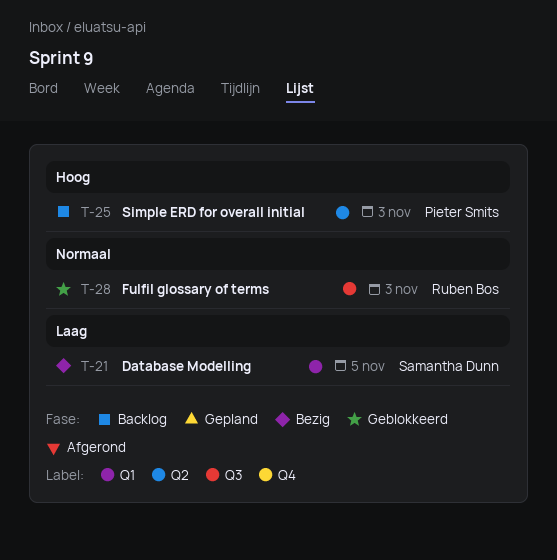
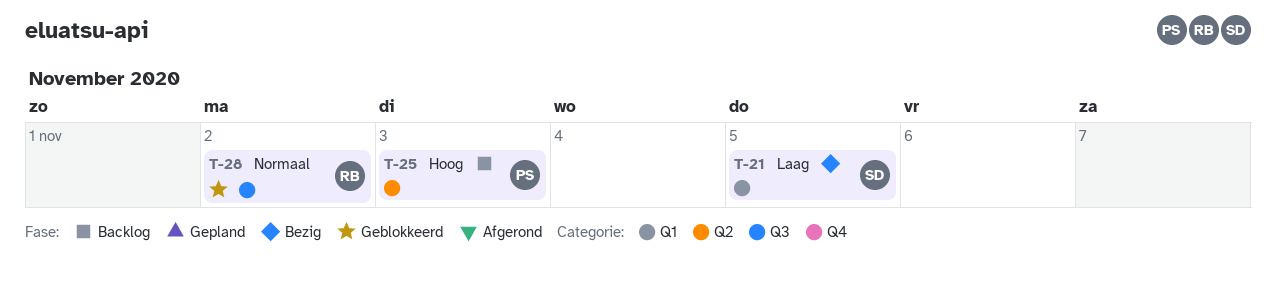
T-28, due: Nov 3 -> Nov 2

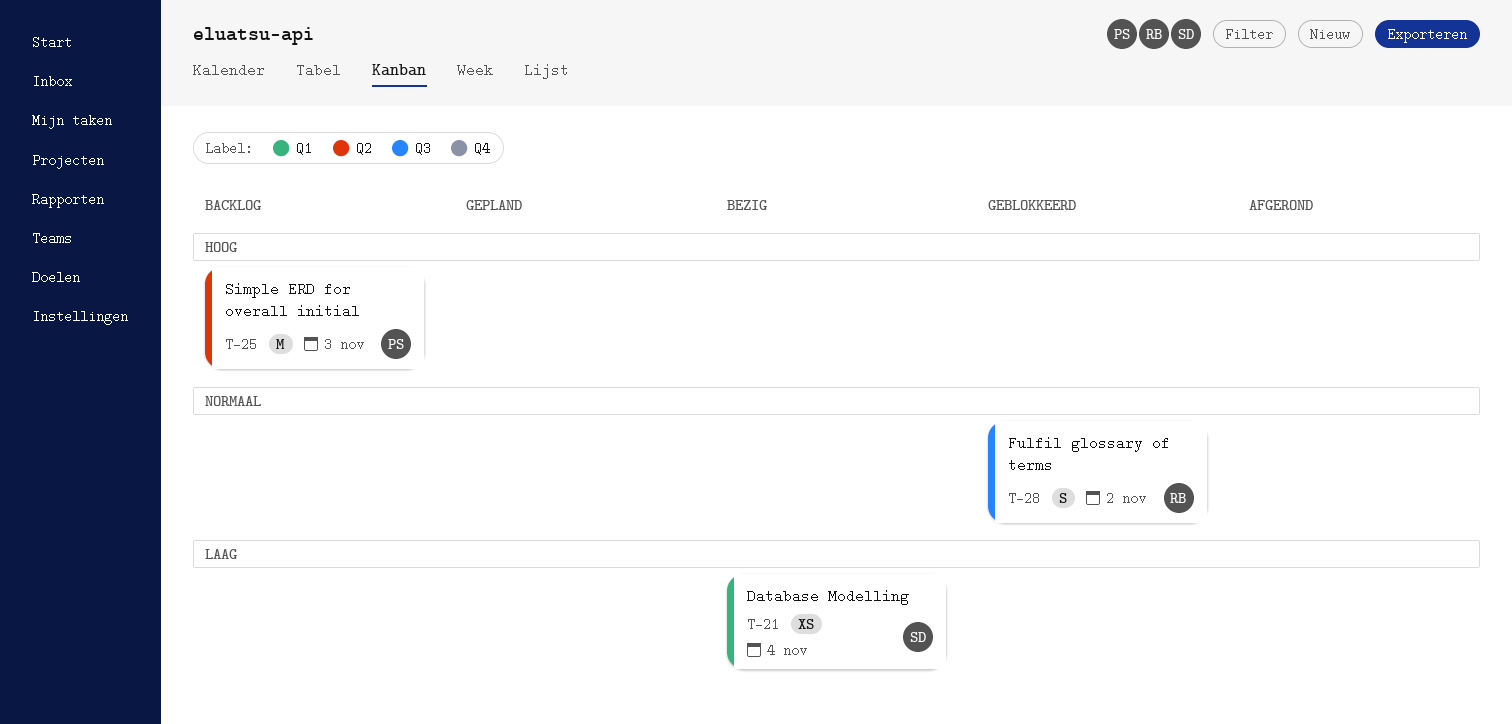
T-21, due: Nov 5 -> Nov 4

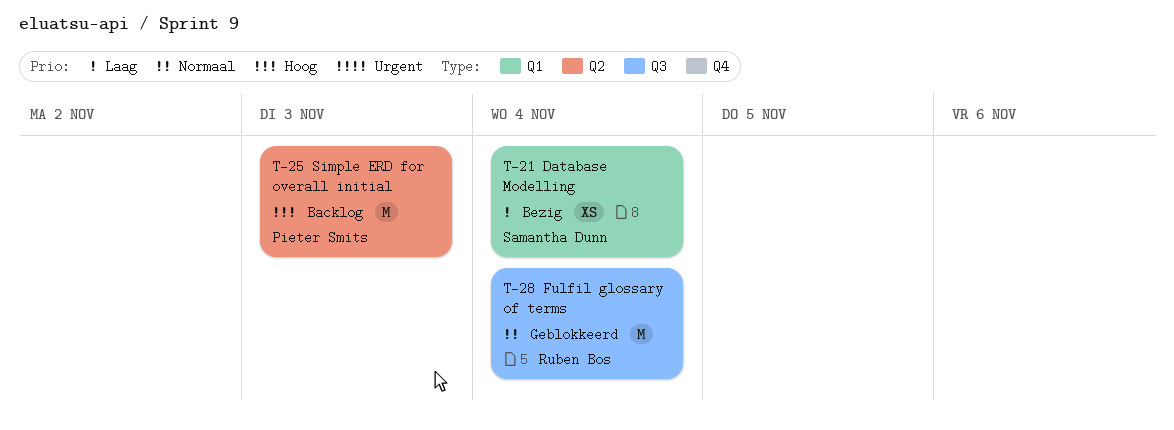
T-28, estimate: S -> M
T-28, due: Nov 2 -> Nov 4

